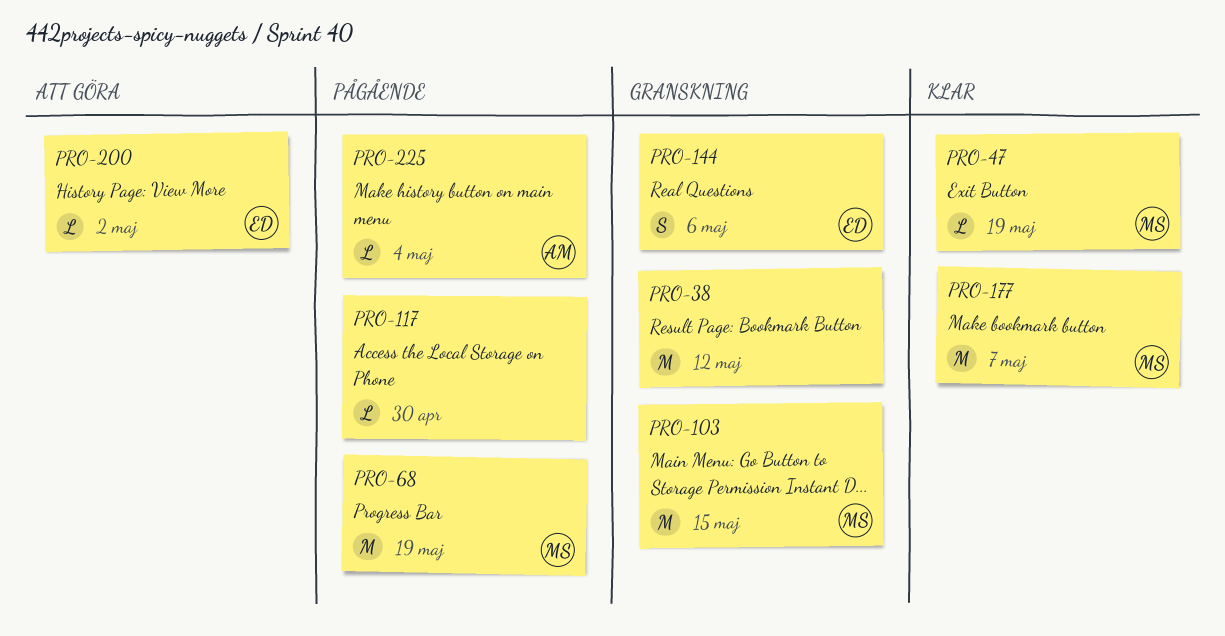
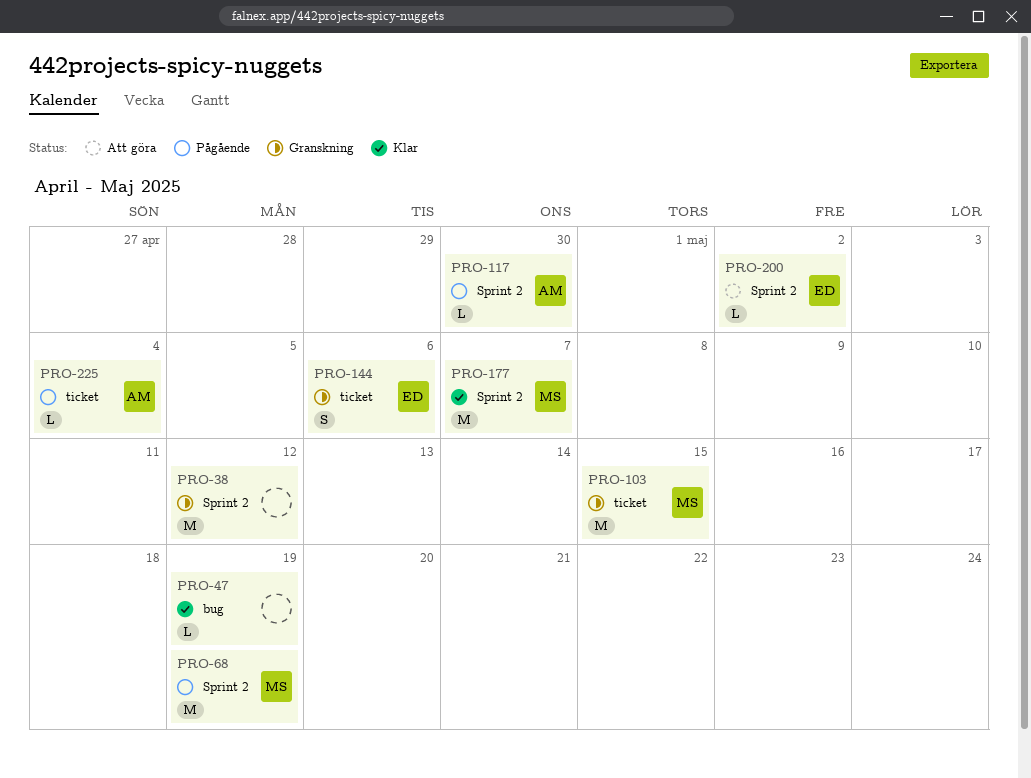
PRO-47, owner: MS -> none
PRO-117, owner: none -> AM

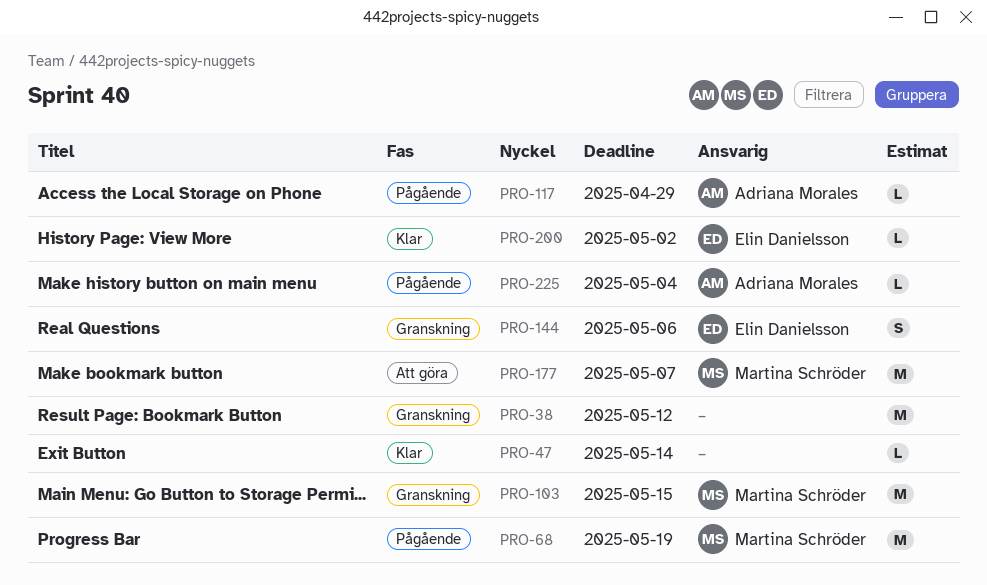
PRO-47, due: May 19 -> May 14
PRO-117, due: Apr 30 -> Apr 29
PRO-177, status: Klar -> Att göra
PRO-200, status: Att göra -> Klar

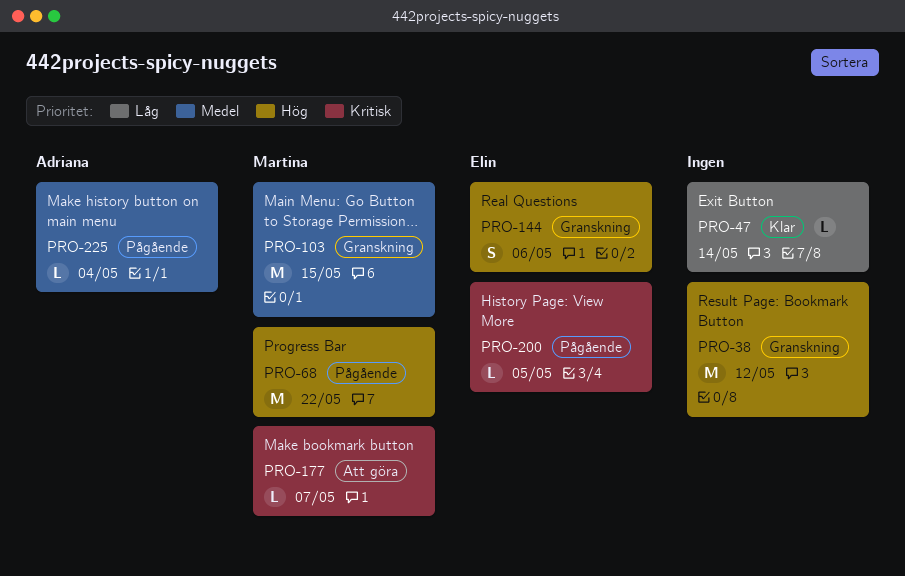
PRO-68, due: May 19 -> May 22
PRO-117: present -> none
PRO-177, estimate: M -> L
PRO-200, status: Klar -> Pågående
PRO-200, due: May 2 -> May 5

